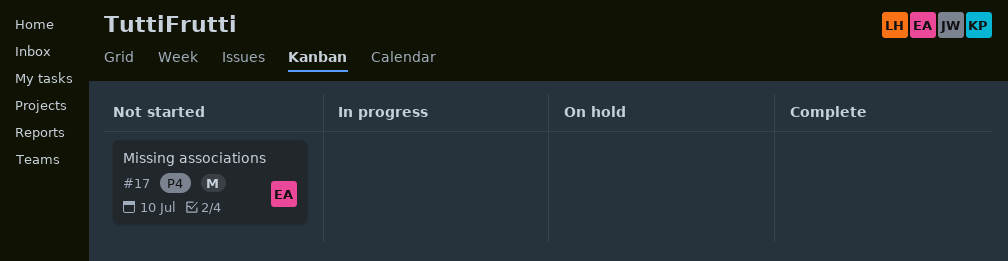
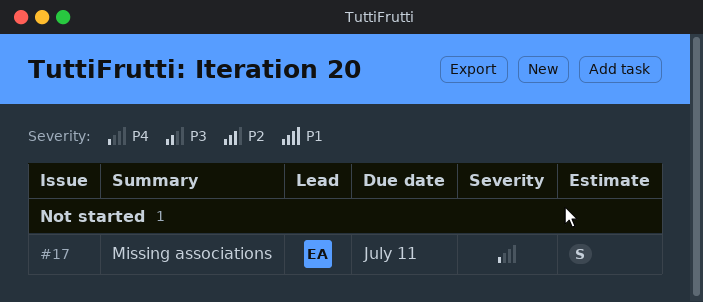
#17, estimate: M -> S
#17, due: Jul 10 -> Jul 11

